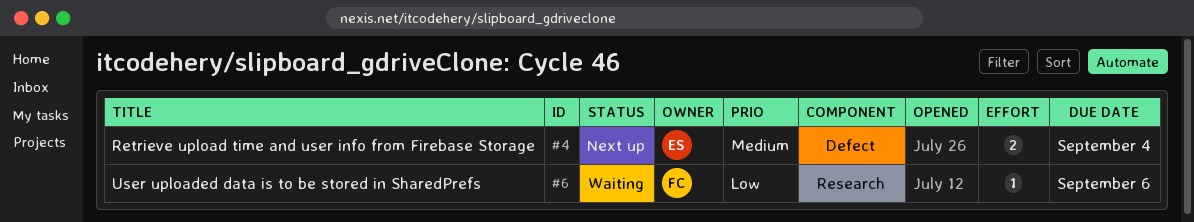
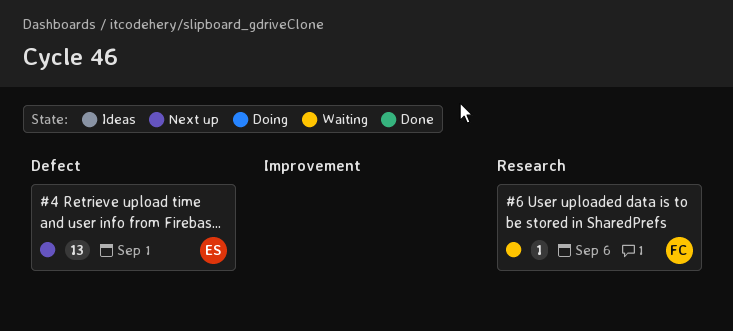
#4, estimate: 2 -> 13
#4, due: Sep 4 -> Sep 1

